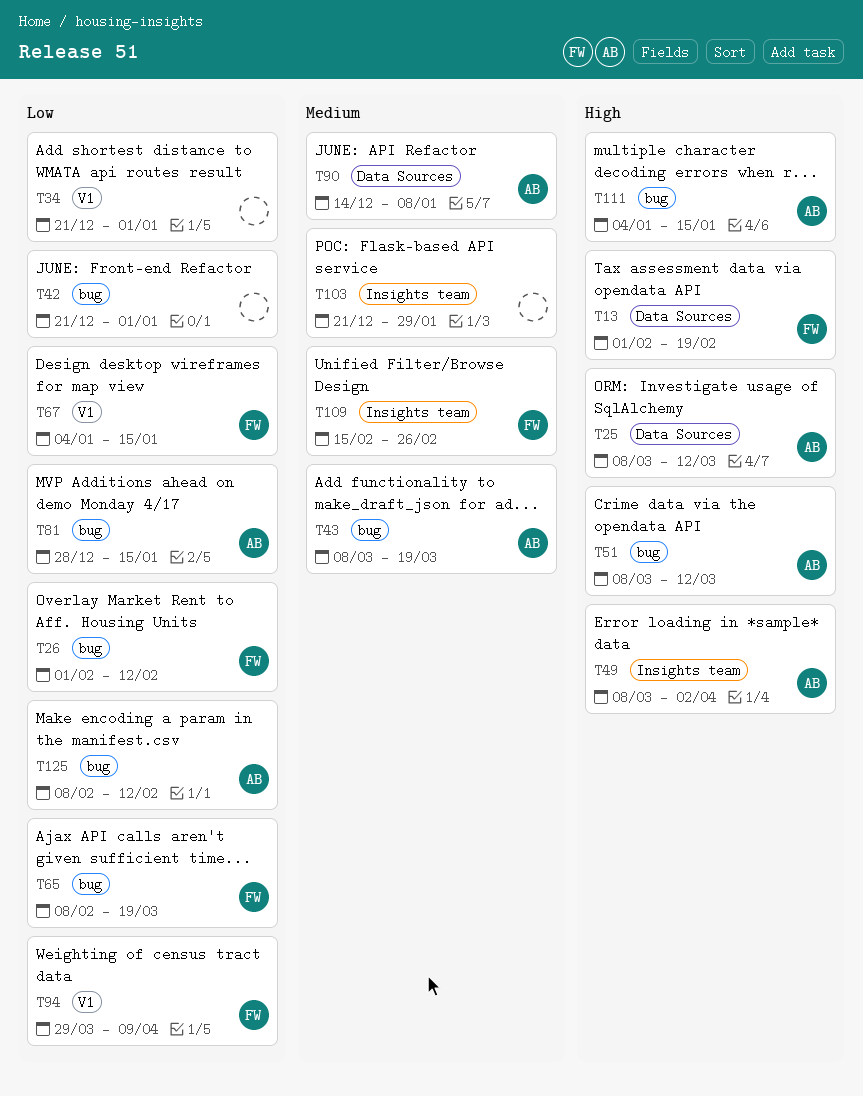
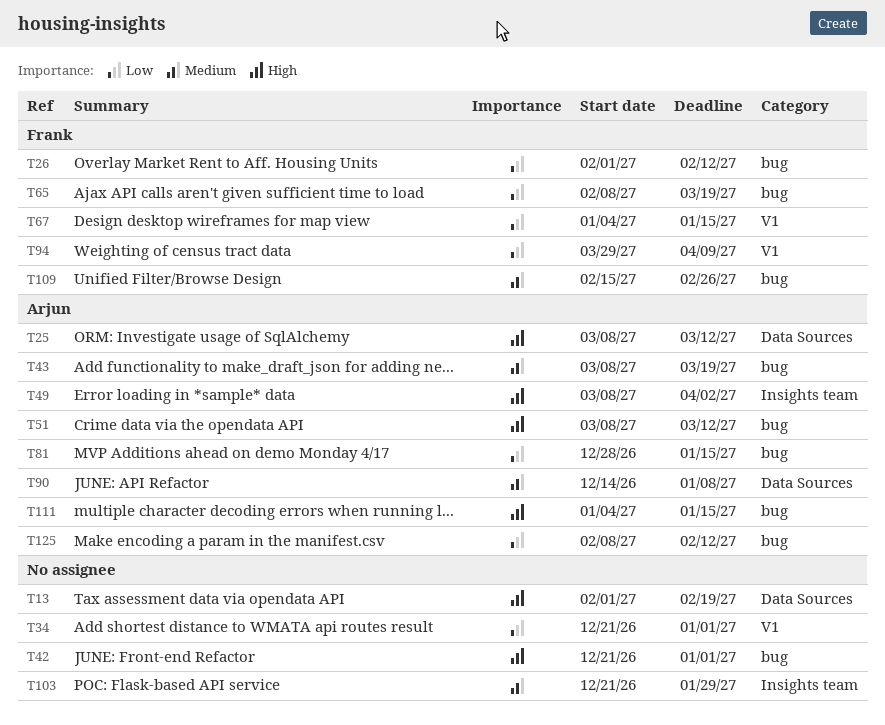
T13, owner: Frank -> none
T42, priority: Low -> High
T109, label: Insights team -> bug

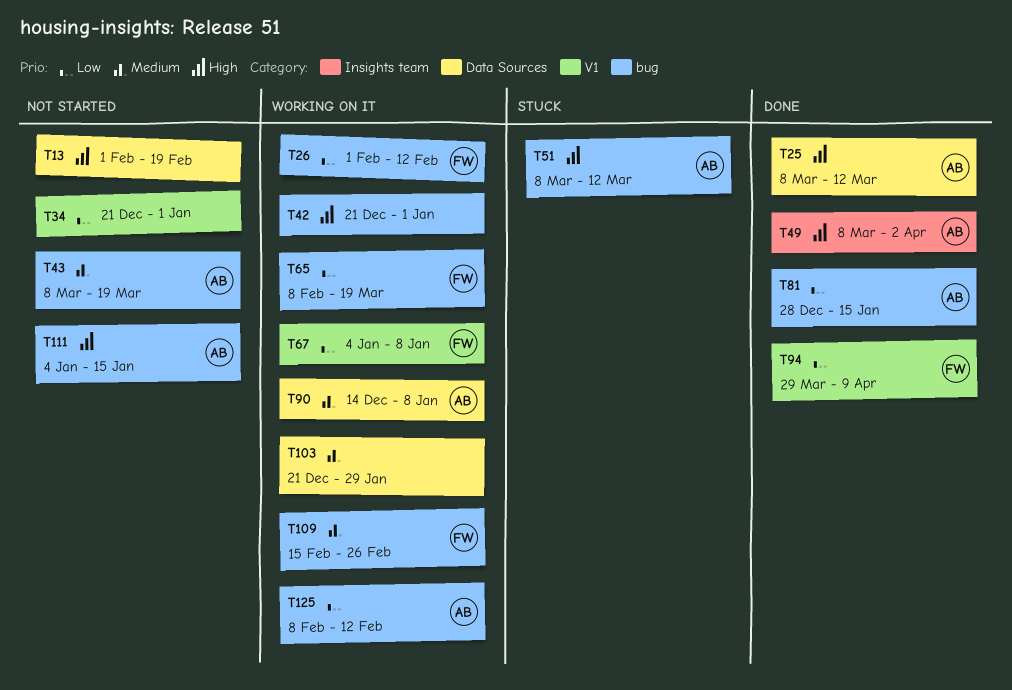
T67, due: Jan 15 -> Jan 8
T103, label: Insights team -> Data Sources

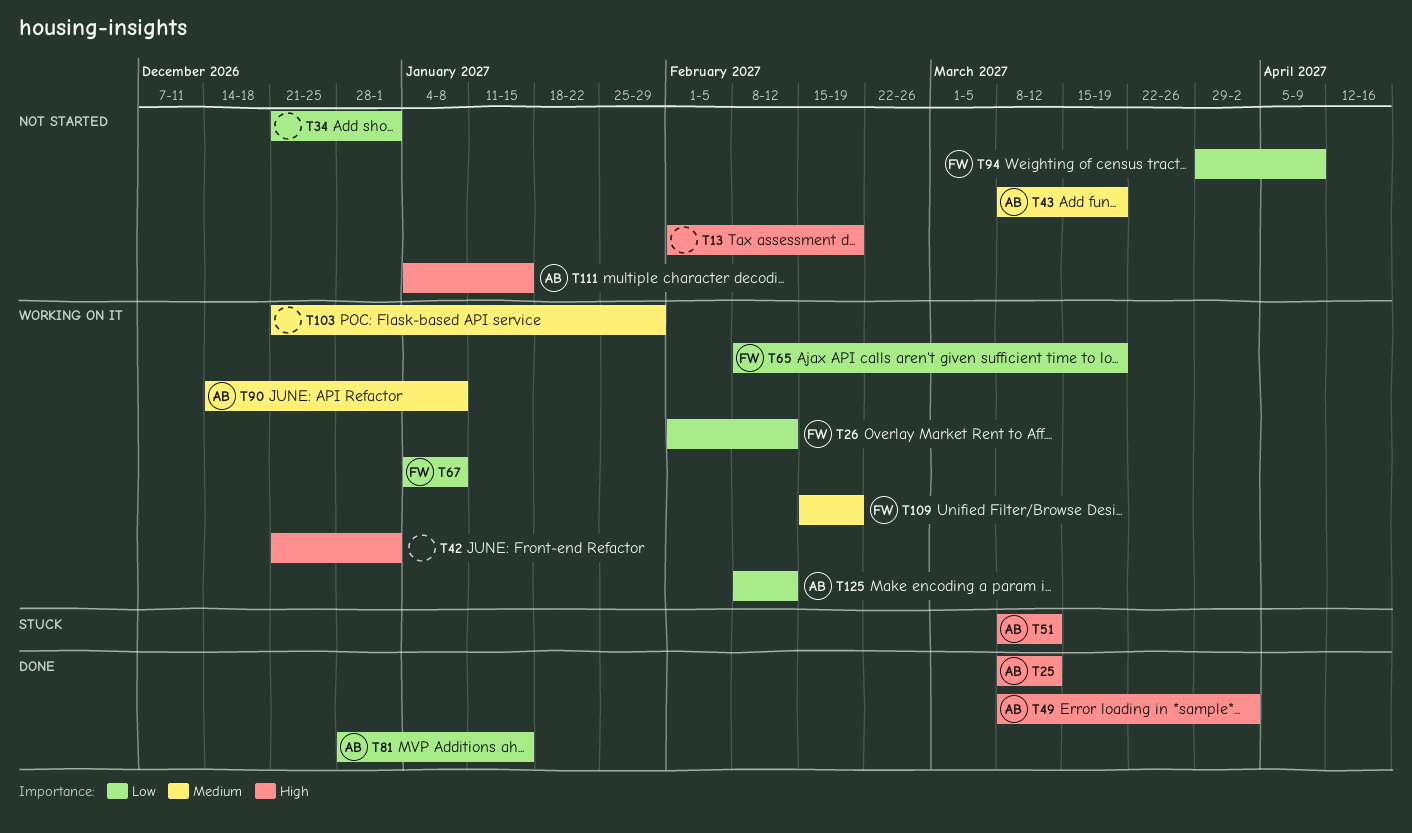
T94, status: Done -> Not started
T109, due: Feb 26 -> Feb 19

